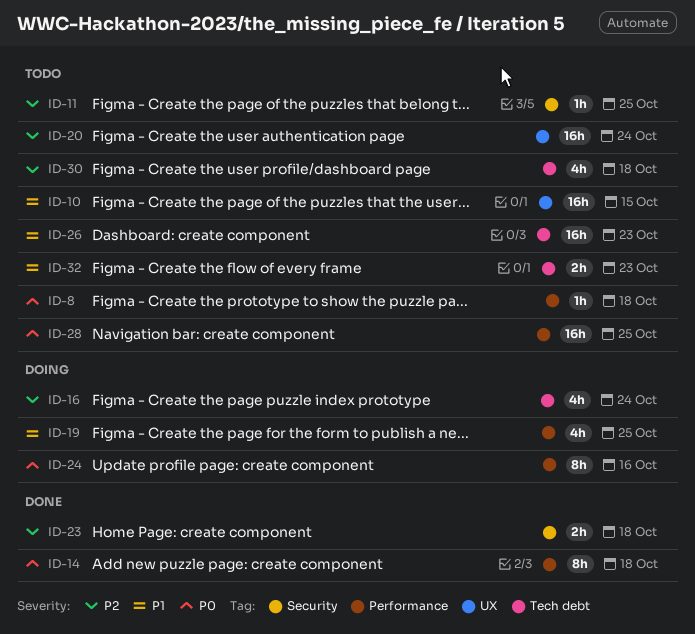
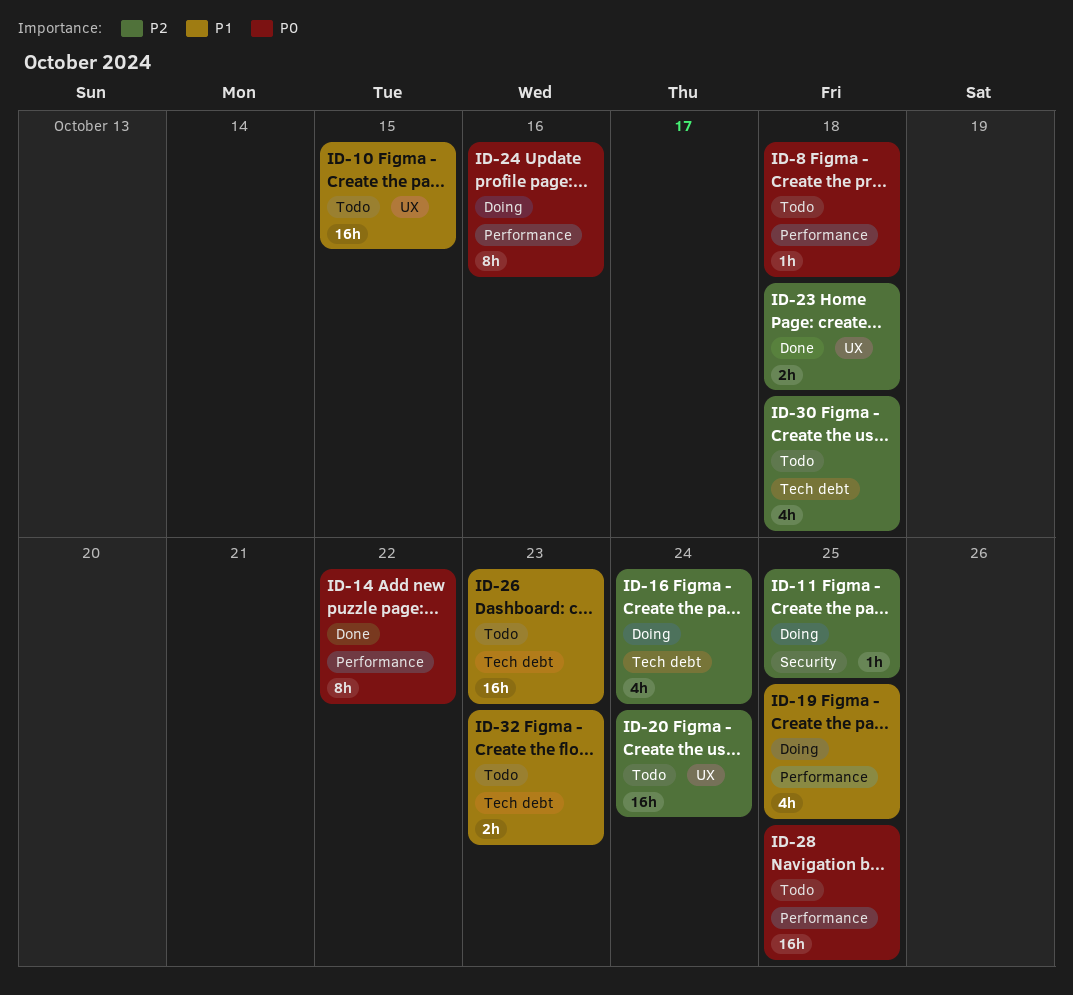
ID-11, status: Todo -> Doing
ID-14, due: Oct 18 -> Oct 22
ID-23, label: Security -> UX

